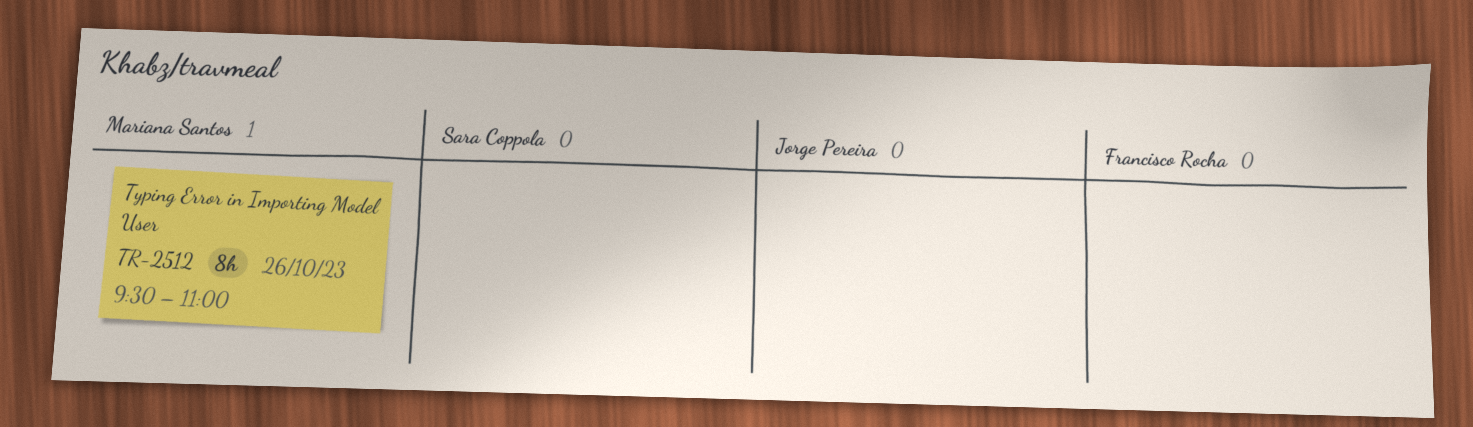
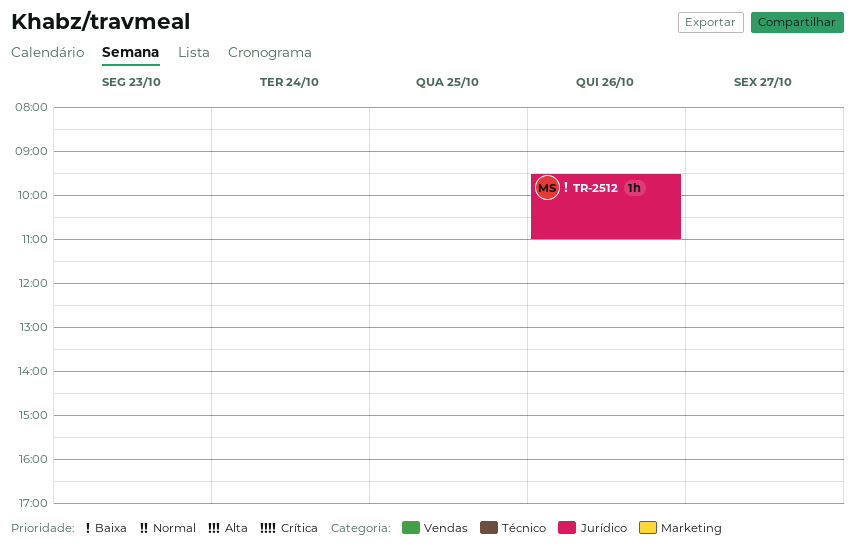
TR-2512, estimate: 8h -> 1h

